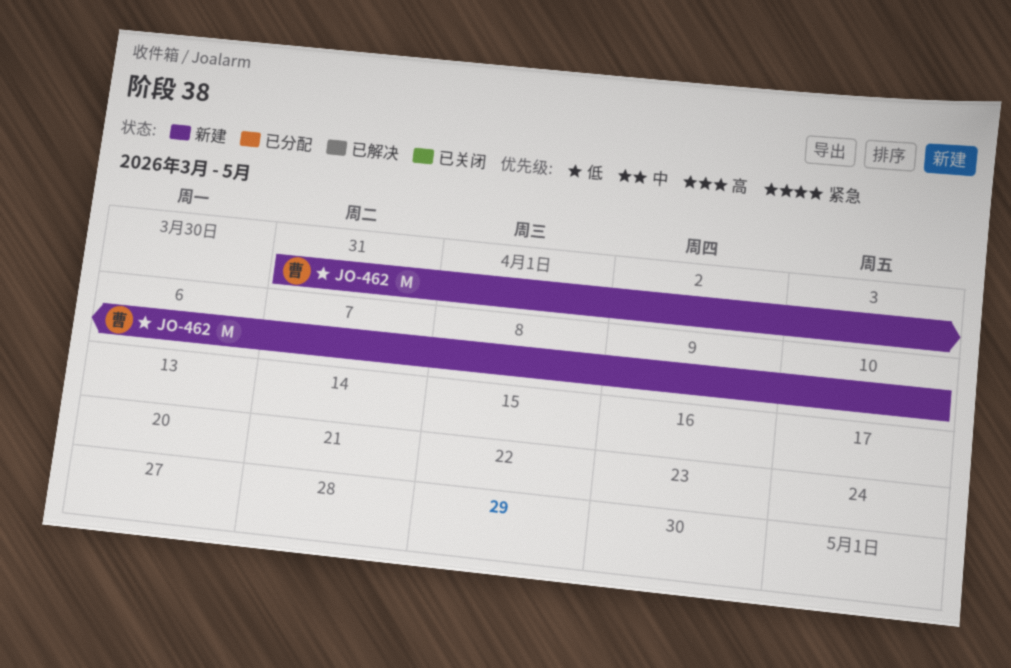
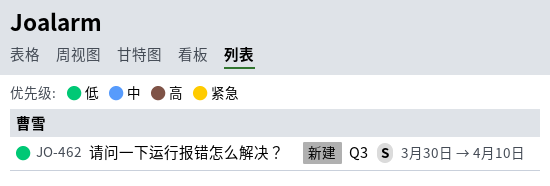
JO-462, estimate: M -> S
JO-462, start: Mar 31 -> Mar 30

